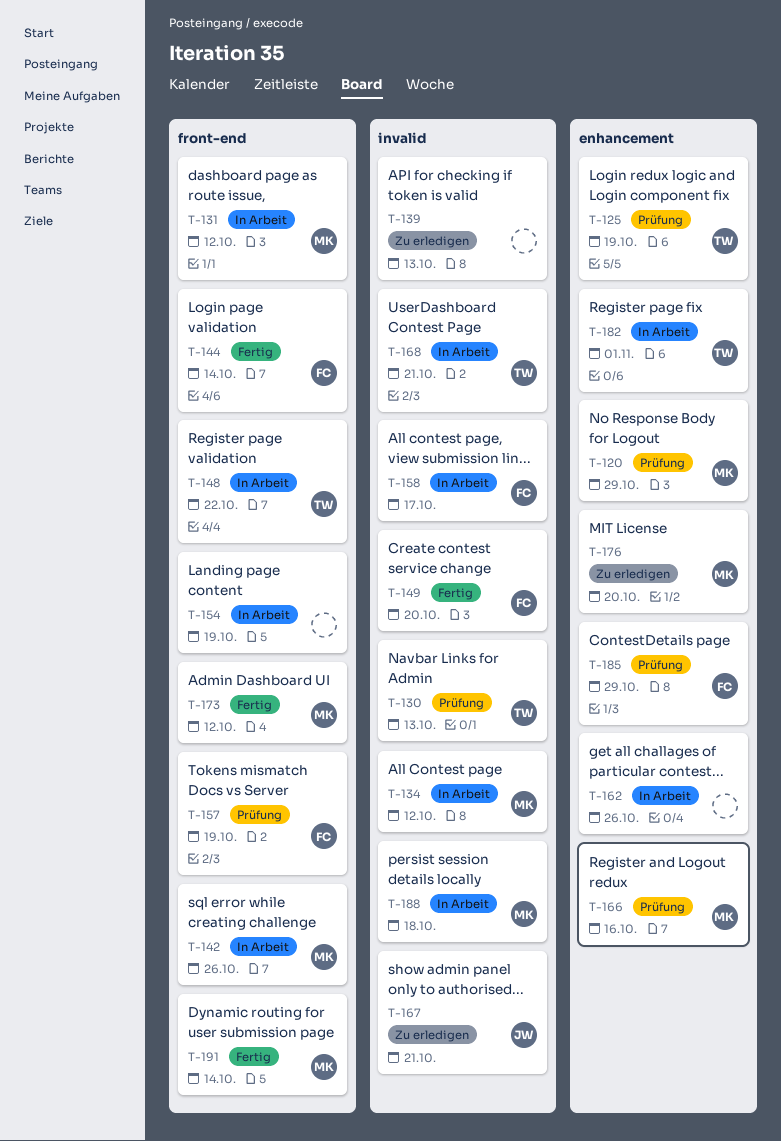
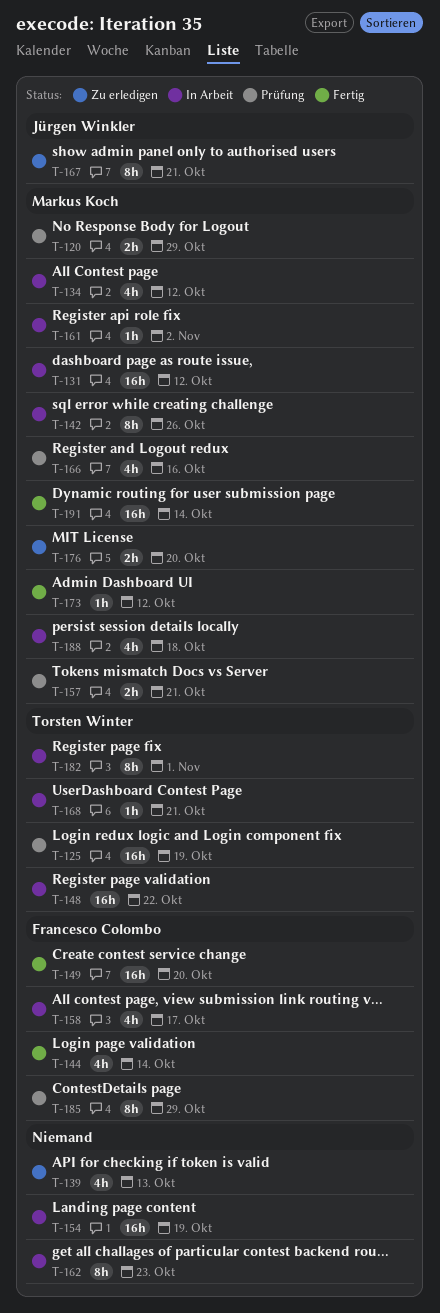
T-130: present -> none
T-157, owner: Francesco Colombo -> Markus Koch
T-157, due: Oct 19 -> Oct 21
T-161: none -> present
T-162, due: Oct 26 -> Oct 23

